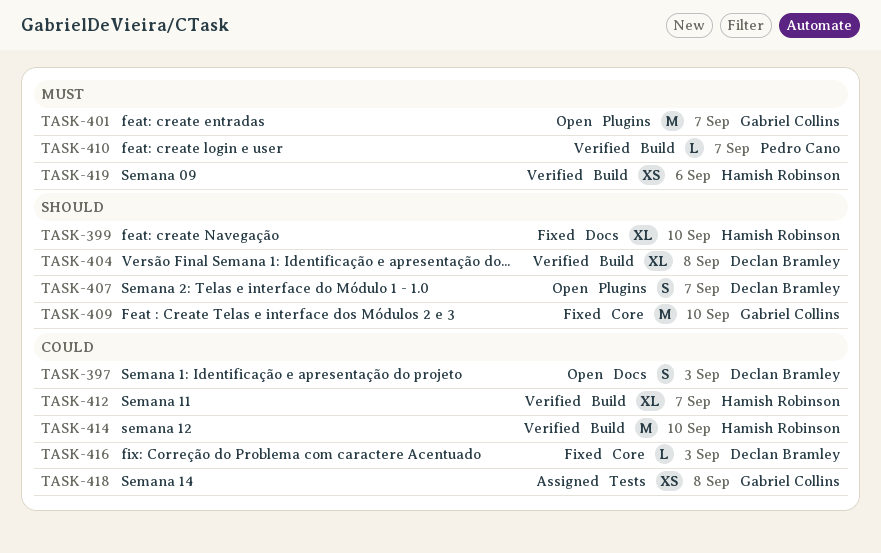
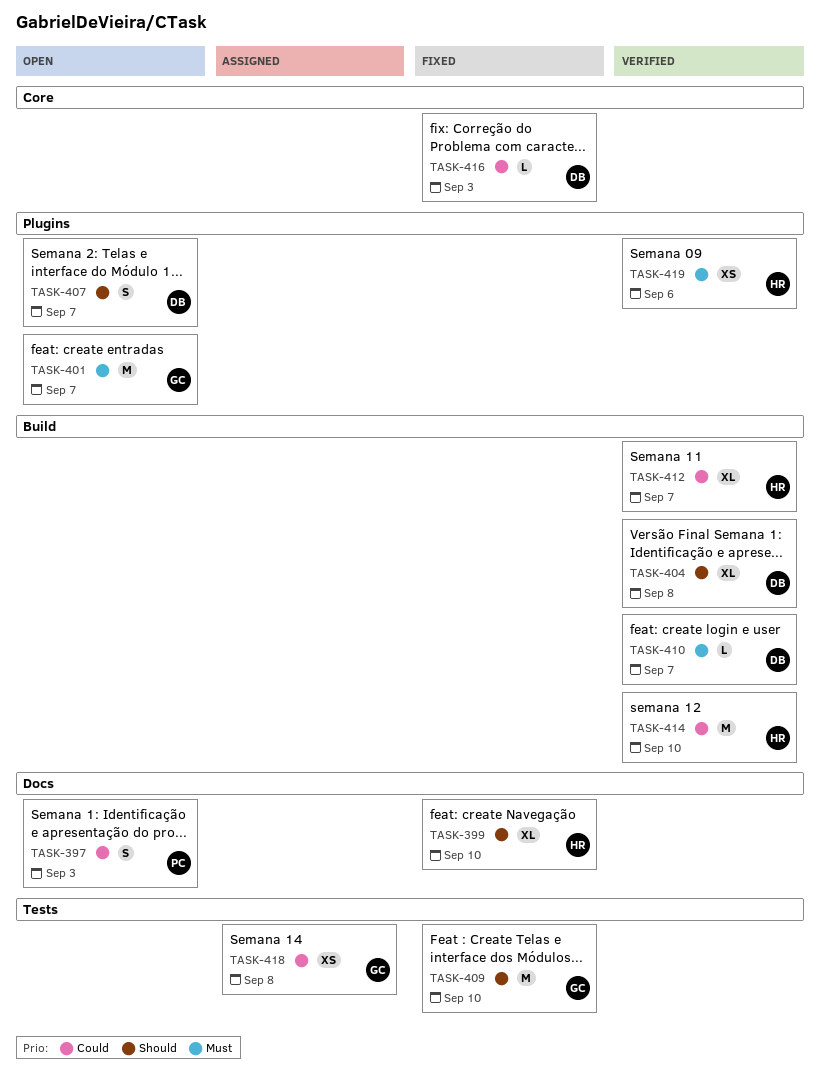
TASK-397, owner: Declan Bramley -> Pedro Cano
TASK-409, label: Core -> Tests
TASK-410, owner: Pedro Cano -> Declan Bramley
TASK-419, label: Build -> Plugins

